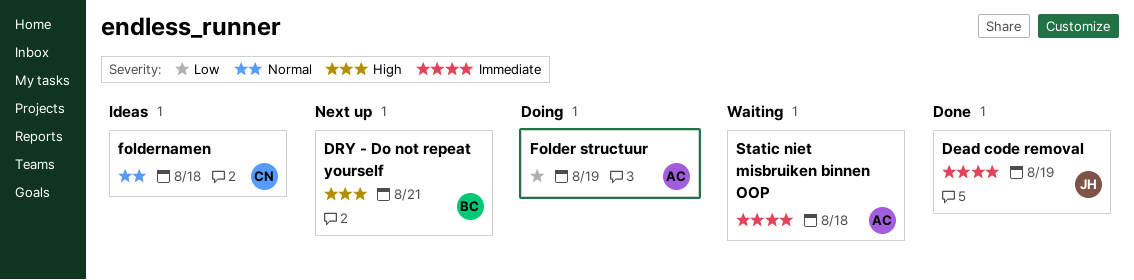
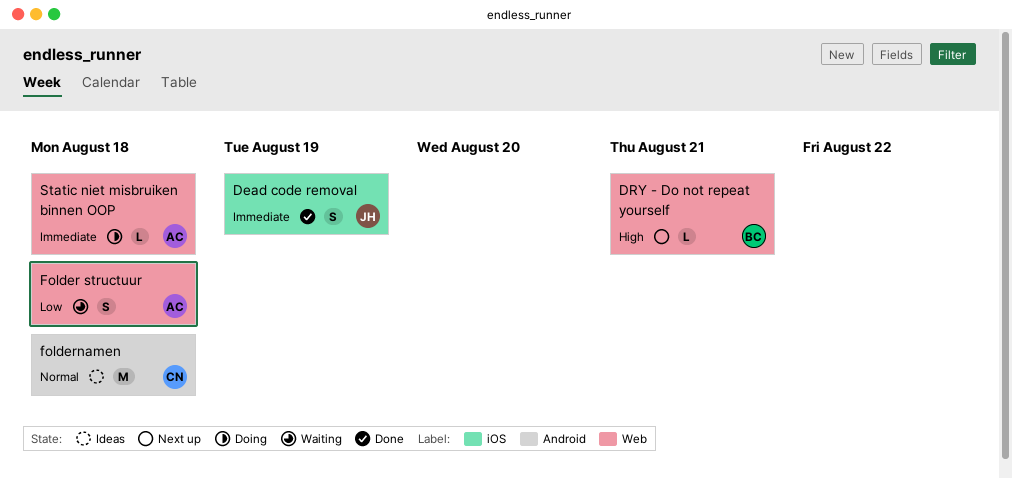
Folder structuur, status: Doing -> Waiting
Folder structuur, due: Aug 19 -> Aug 18
Static niet misbruiken binnen OOP, status: Waiting -> Doing

